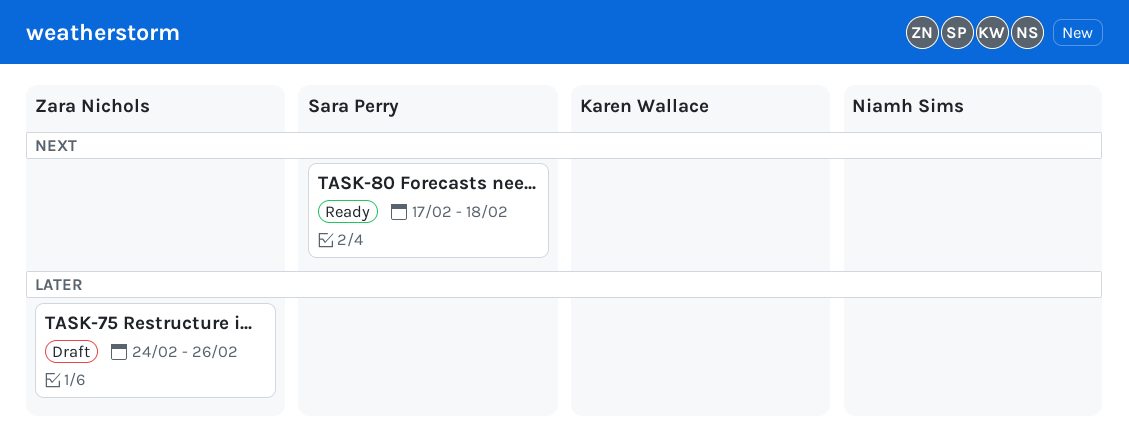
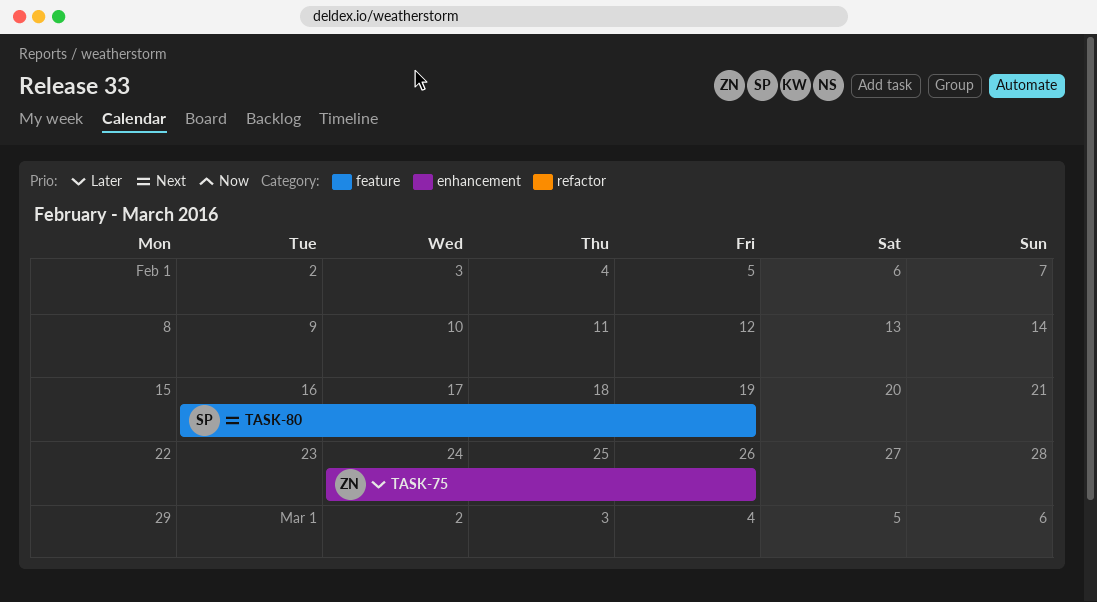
TASK-80, start: Feb 17 -> Feb 16
TASK-80, due: Feb 18 -> Feb 19

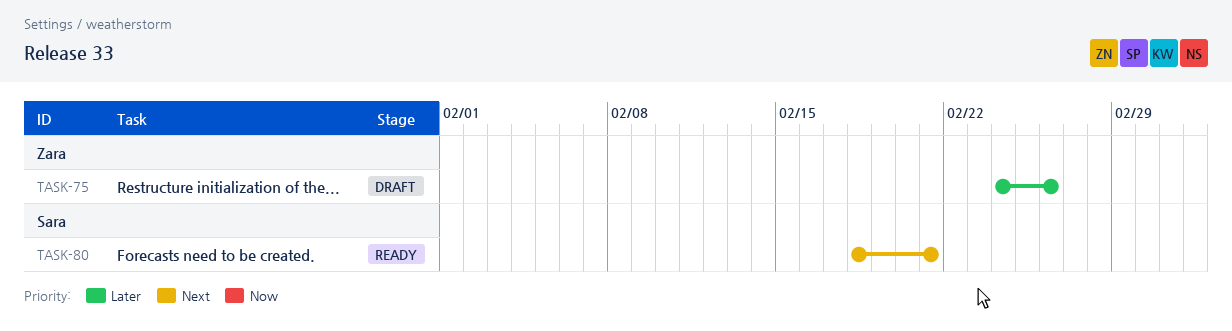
TASK-80, start: Feb 16 -> Feb 18
TASK-80, due: Feb 19 -> Feb 21

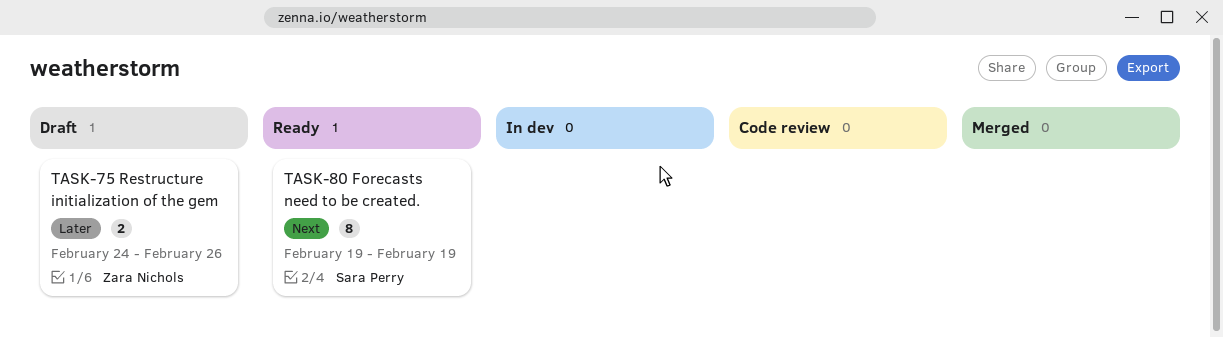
TASK-80, start: Feb 18 -> Feb 19
TASK-80, due: Feb 21 -> Feb 19

